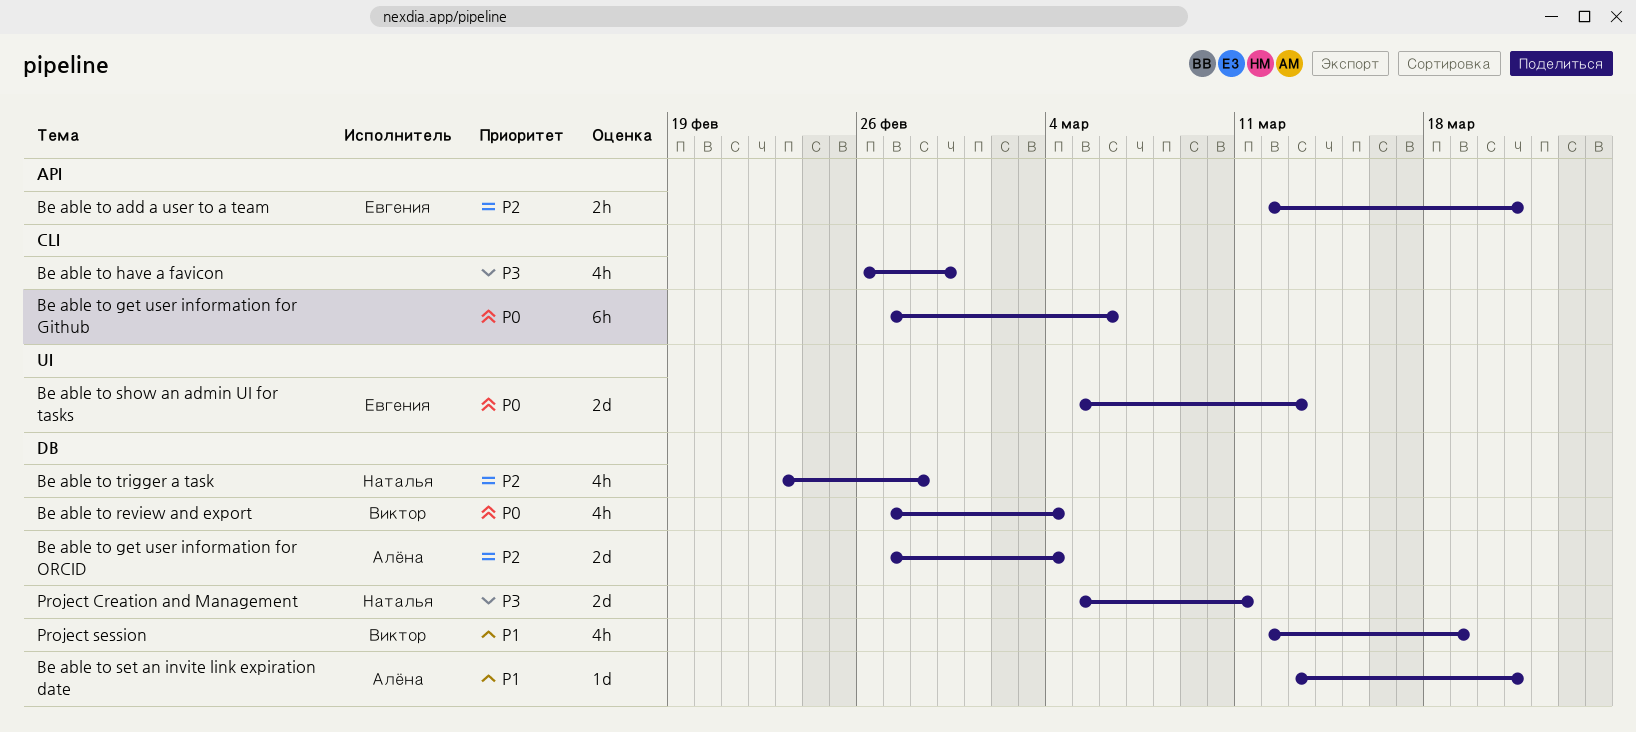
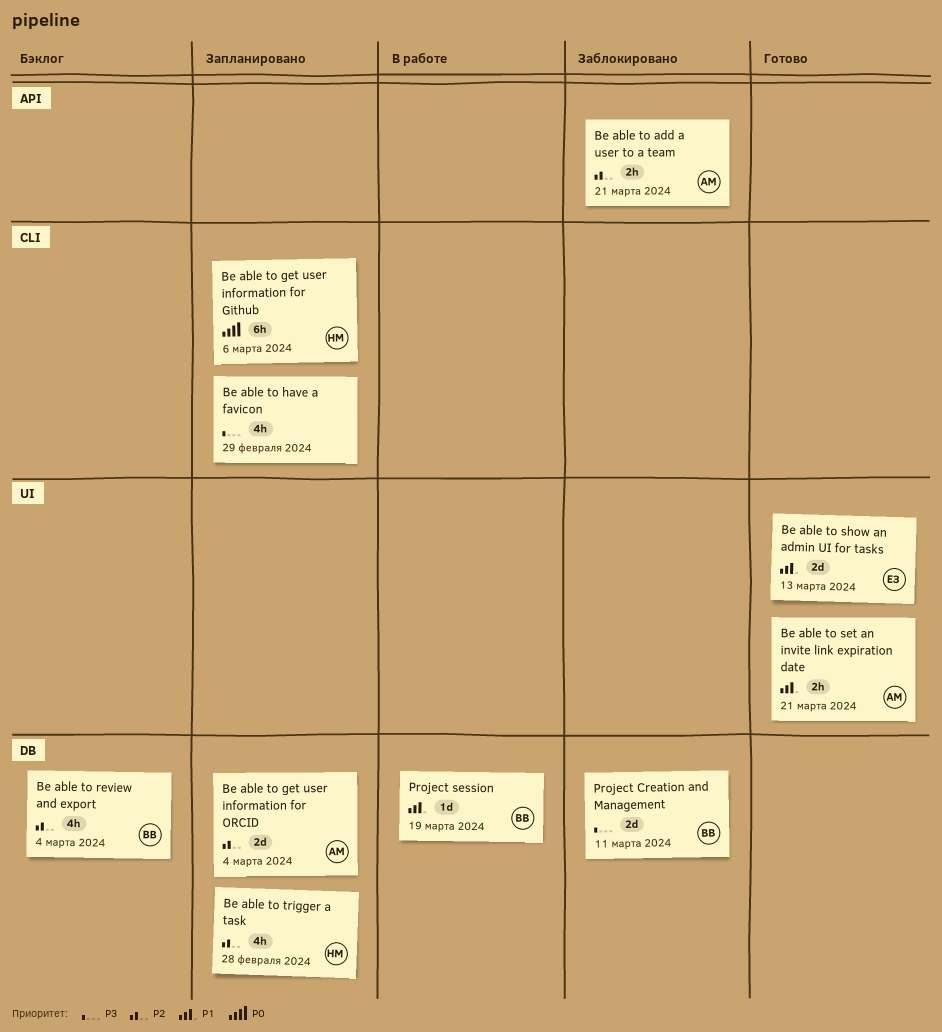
Be able to add a user to a team, owner: Евгения -> Алёна
Be able to get user information for Github, owner: none -> Наталья
Be able to review and export, priority: P0 -> P2
Be able to set an invite link expiration date, label: DB -> UI
Be able to set an invite link expiration date, estimate: 1d -> 2h
Be able to show an admin UI for tasks, priority: P0 -> P1
Project Creation and Management, owner: Наталья -> Виктор
Project session, estimate: 4h -> 1d

